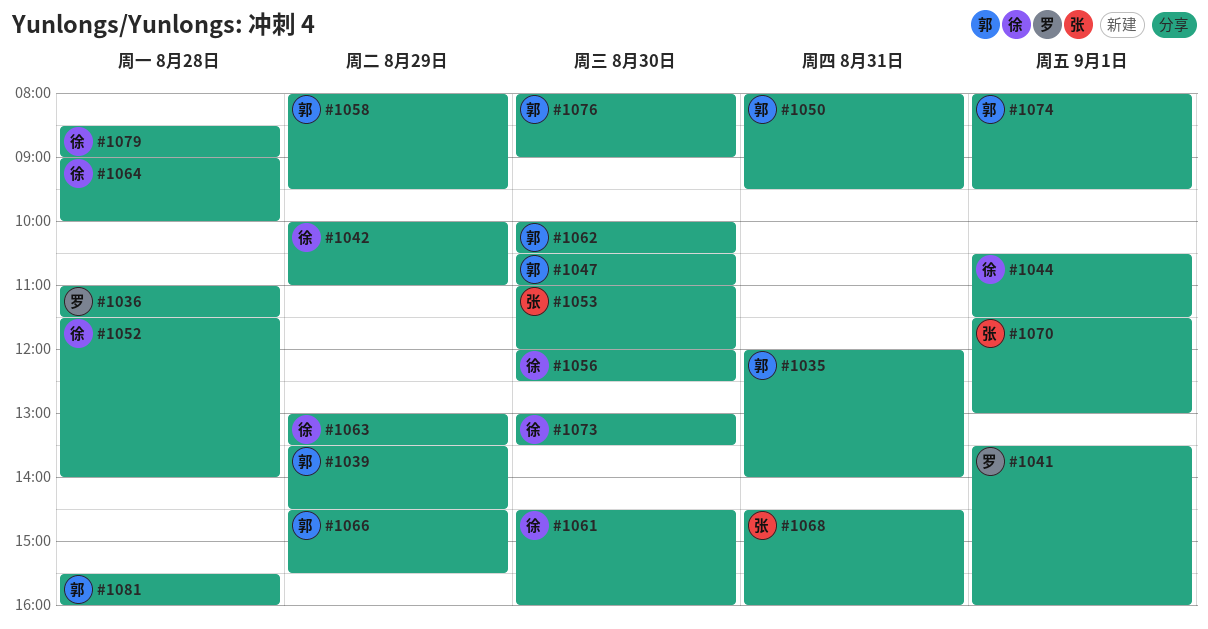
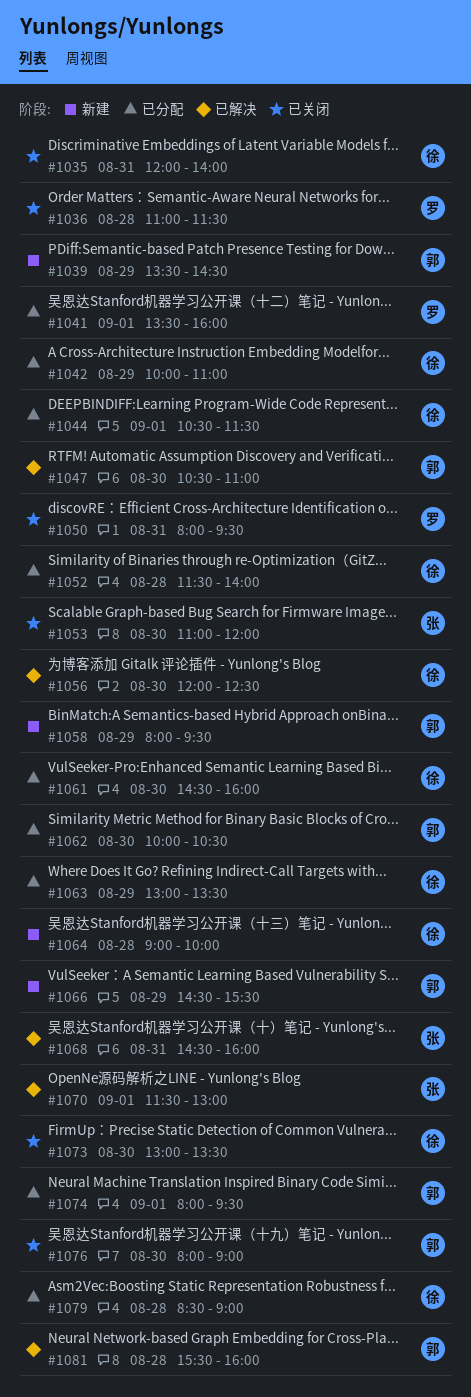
#1035, owner: 郭 -> 徐
#1050, owner: 郭 -> 罗

